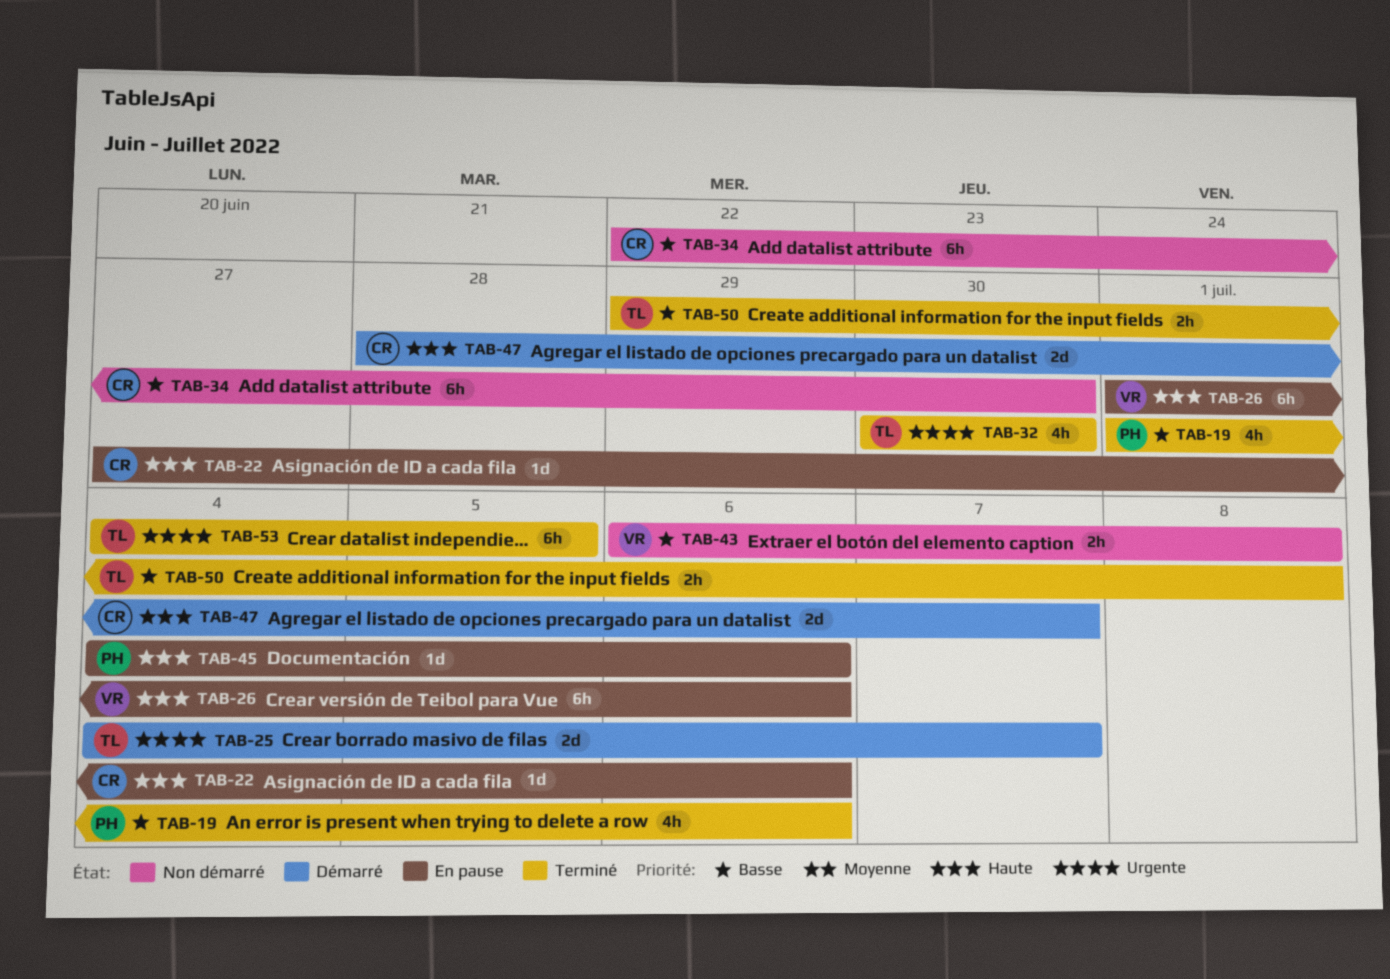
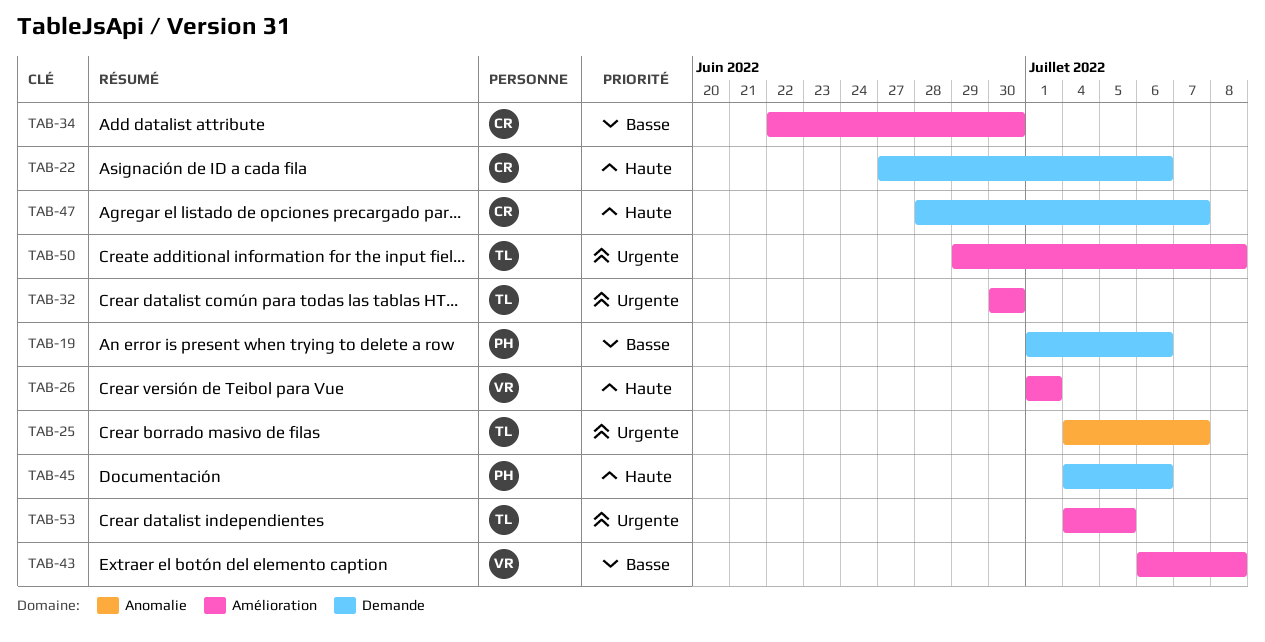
TAB-26, due: Jul 6 -> Jul 1
TAB-50, priority: Basse -> Urgente

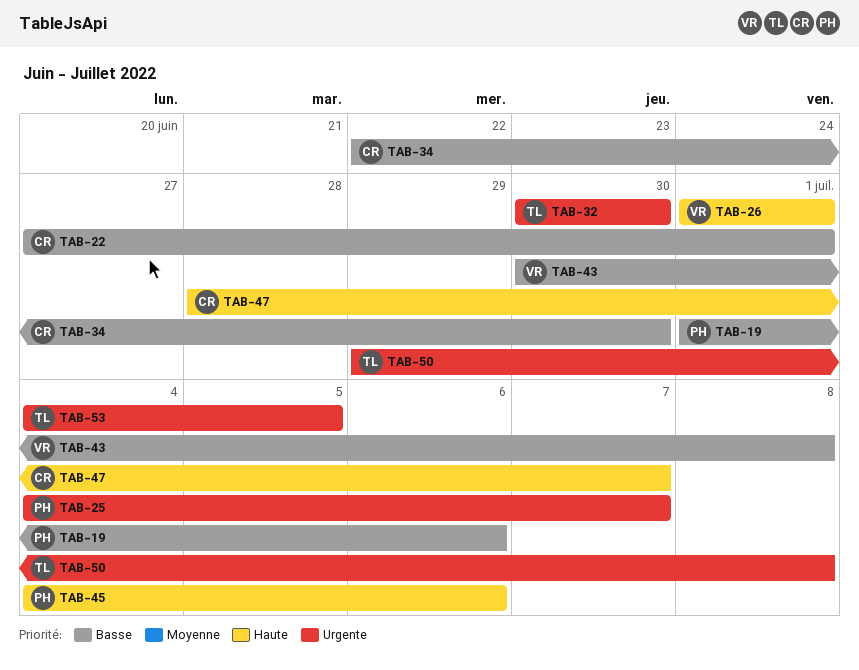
TAB-22, priority: Haute -> Basse
TAB-22, due: Jul 6 -> Jul 1
TAB-25, owner: TL -> PH
TAB-43, start: Jul 6 -> Jun 30

